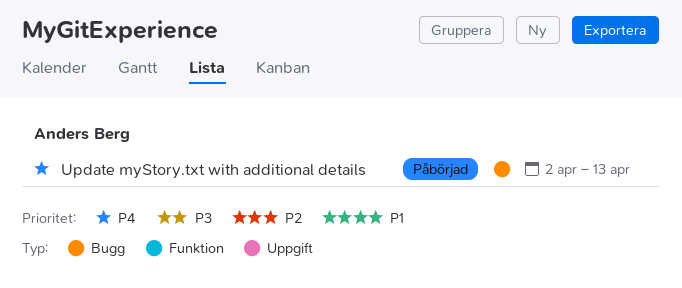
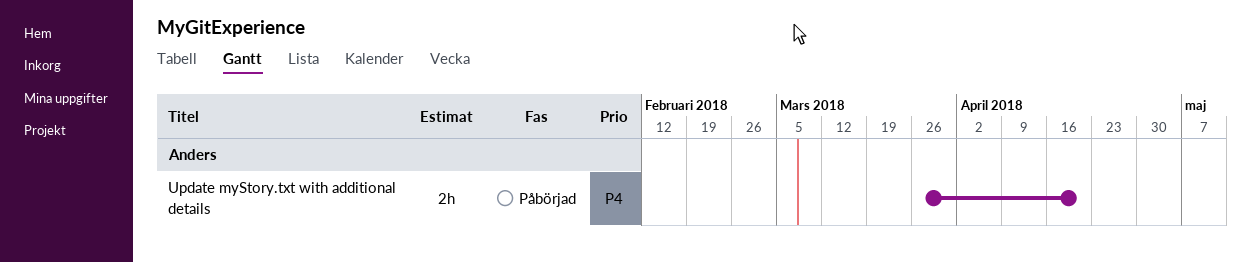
Update myStory.txt with additional details, start: Apr 2 -> Mar 26
Update myStory.txt with additional details, due: Apr 13 -> Apr 20

